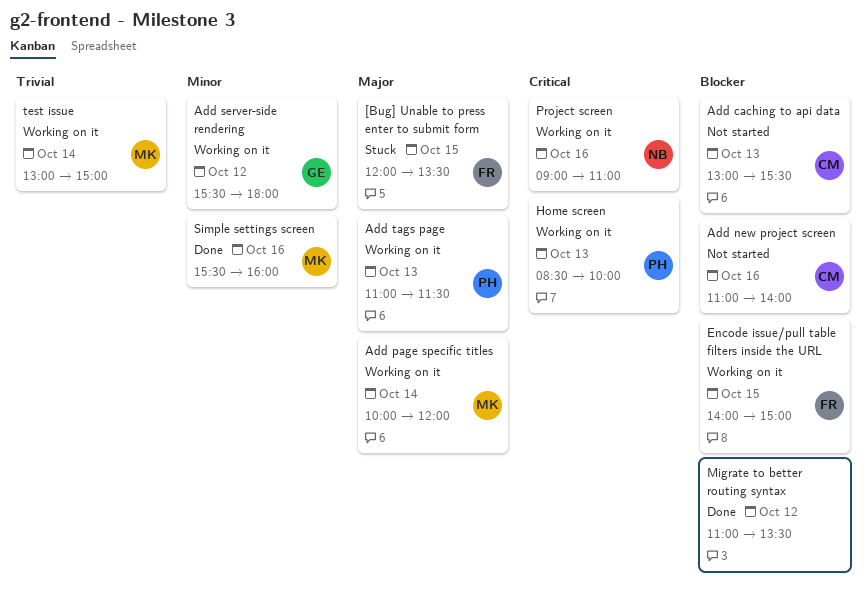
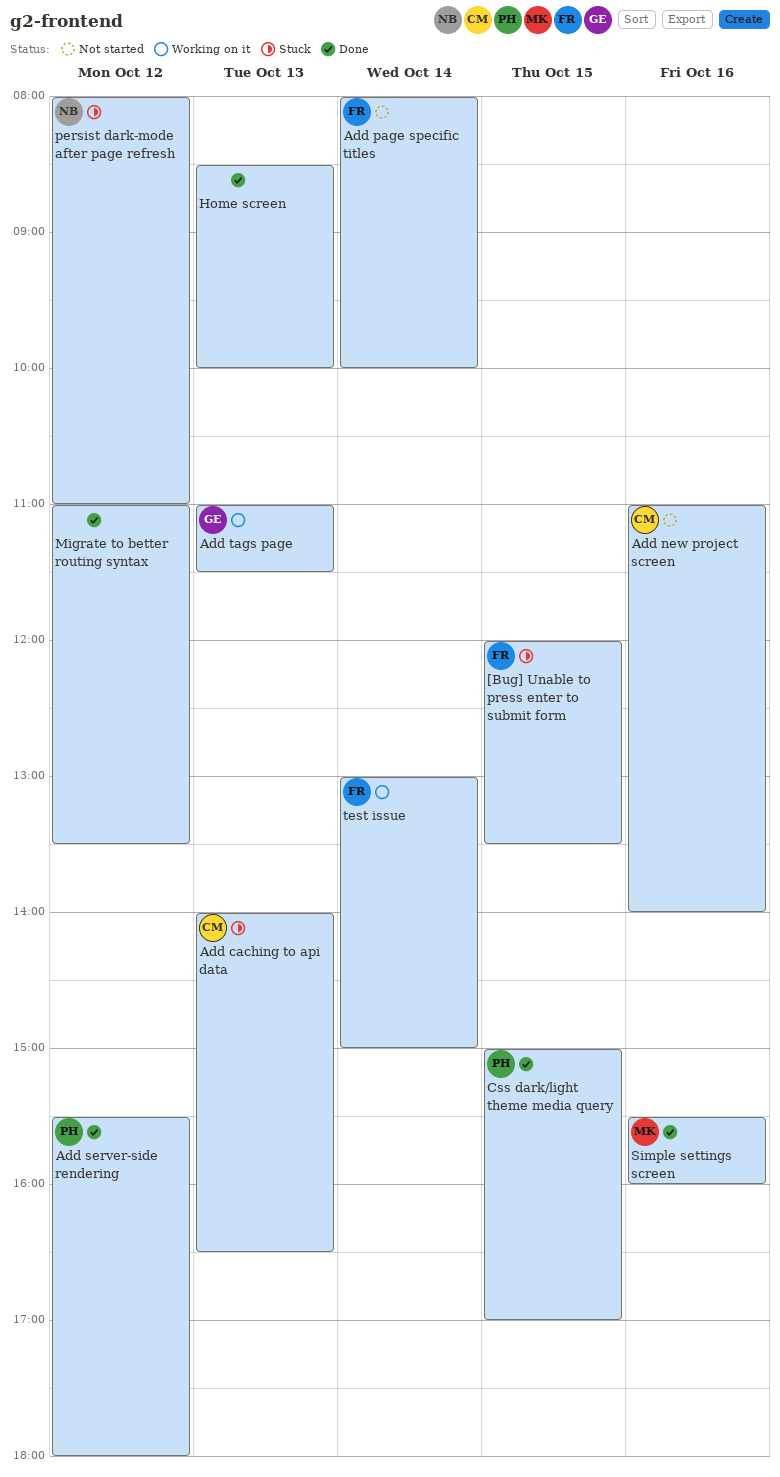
Add caching to api data, status: Not started -> Stuck
Add caching to api data, begins: 13:00 -> 14:00
Add caching to api data, ends: 15:30 -> 16:30
Add page specific titles, status: Working on it -> Not started
Add page specific titles, owner: MK -> FR
Add page specific titles, begins: 10:00 -> 08:00
Add page specific titles, ends: 12:00 -> 10:00
Add server-side rendering, status: Working on it -> Done
Add server-side rendering, owner: GE -> PH
Add tags page, owner: PH -> GE
Css dark/light theme media query: none -> present
Encode issue/pull table filters inside the URL: present -> none
Home screen, status: Working on it -> Done
Home screen, owner: PH -> none
persist dark-mode after page refresh: none -> present
Project screen: present -> none
test issue, owner: MK -> FR

